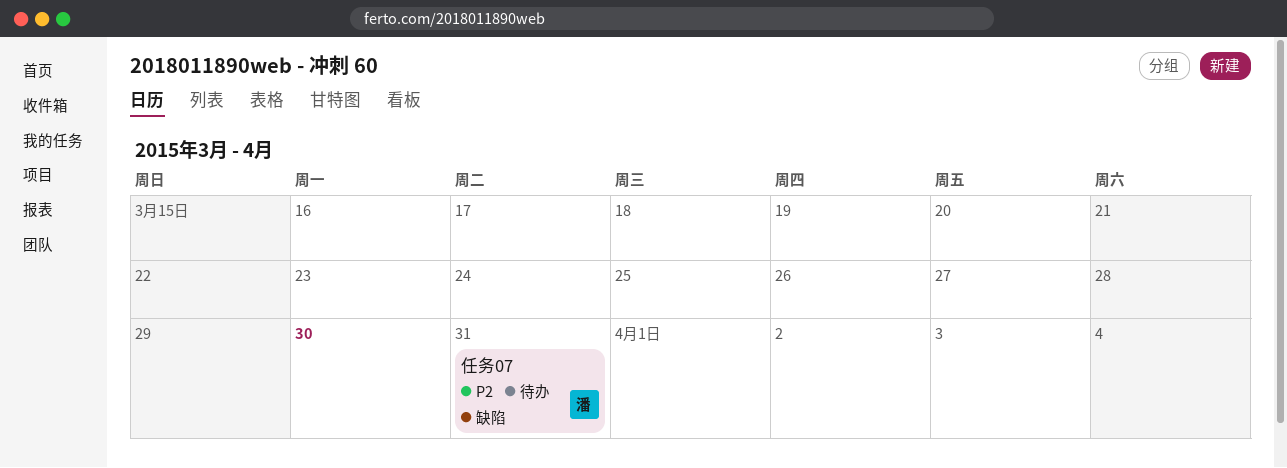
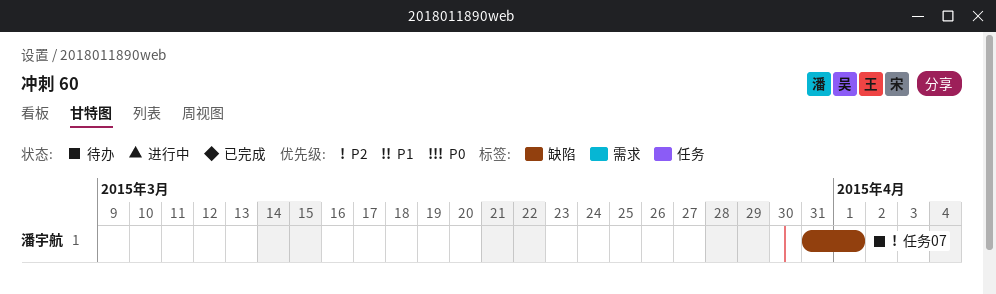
任务07, due: Mar 31 -> Apr 1

